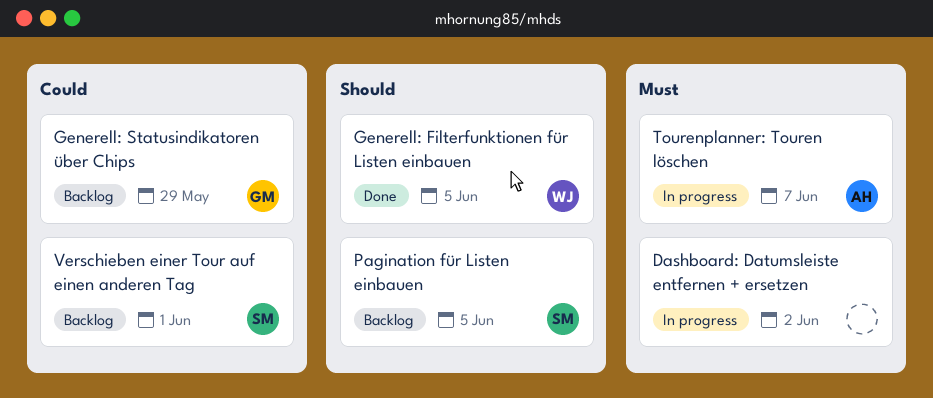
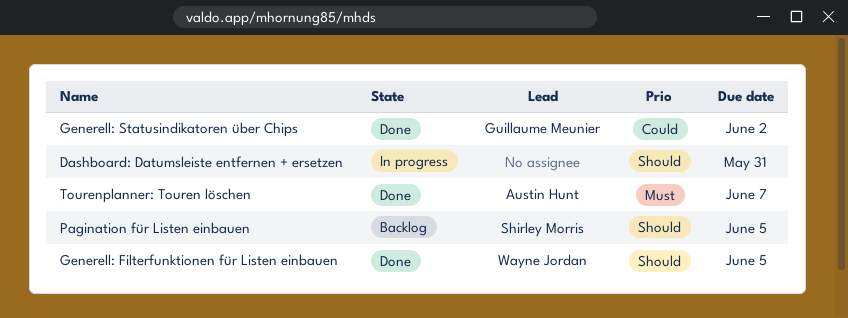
Dashboard: Datumsleiste entfernen + ersetzen, priority: Must -> Should
Dashboard: Datumsleiste entfernen + ersetzen, due: Jun 2 -> May 31
Generell: Statusindikatoren über Chips, status: Backlog -> Done
Generell: Statusindikatoren über Chips, due: May 29 -> Jun 2
Tourenplanner: Touren löschen, status: In progress -> Done
Verschieben einer Tour auf einen anderen Tag: present -> none

